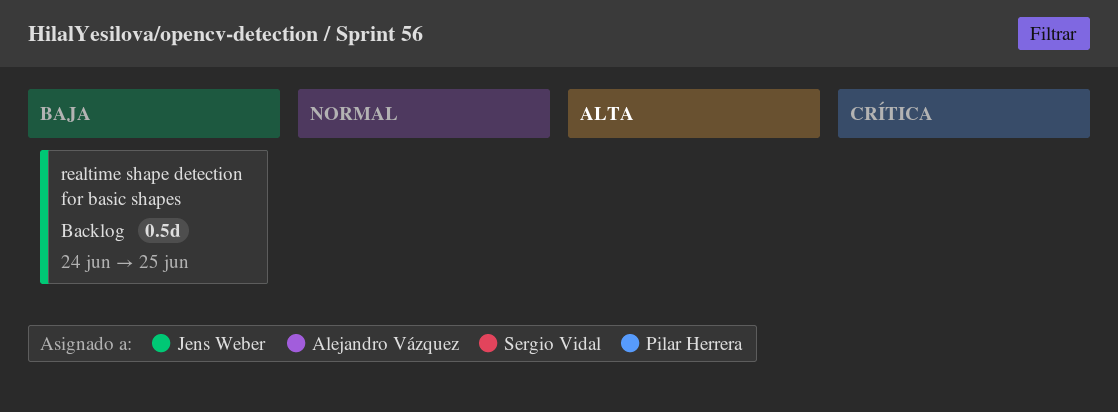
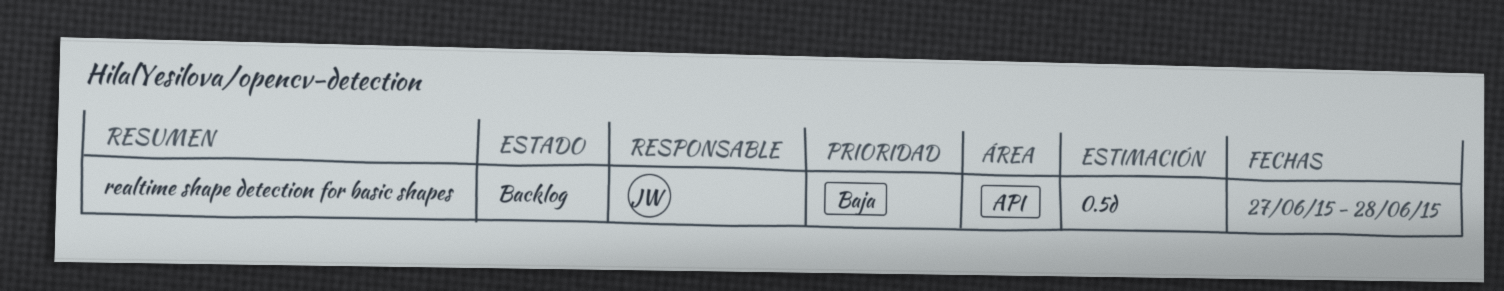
realtime shape detection for basic shapes, start: Jun 24 -> Jun 27
realtime shape detection for basic shapes, due: Jun 25 -> Jun 28

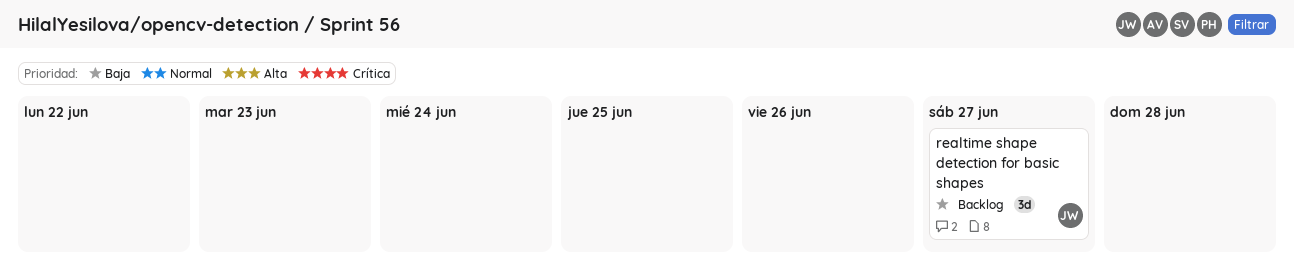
realtime shape detection for basic shapes, estimate: 0.5d -> 3d
realtime shape detection for basic shapes, due: Jun 28 -> Jun 27

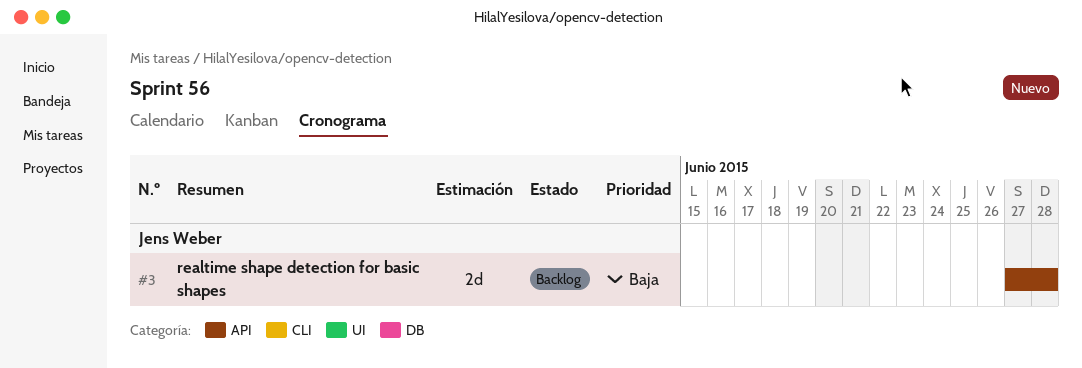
realtime shape detection for basic shapes, estimate: 3d -> 2d
realtime shape detection for basic shapes, due: Jun 27 -> Jun 28

